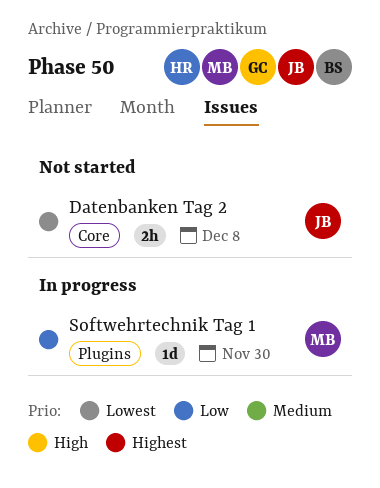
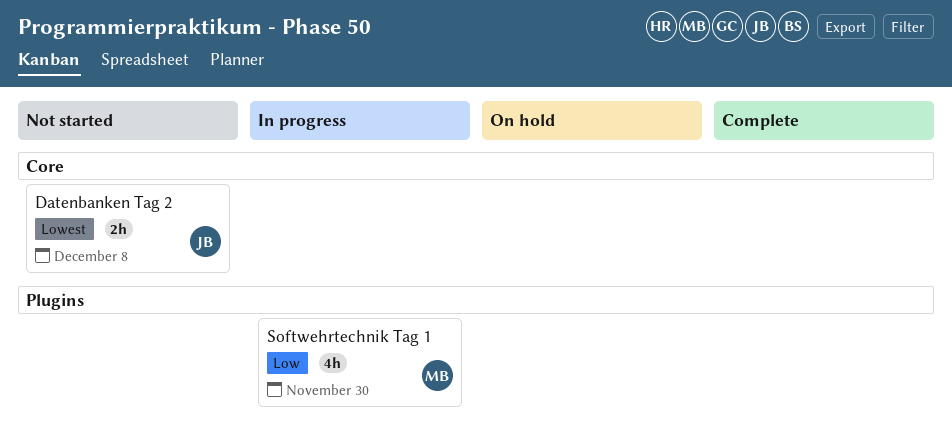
Softwehrtechnik Tag 1, estimate: 1d -> 4h

